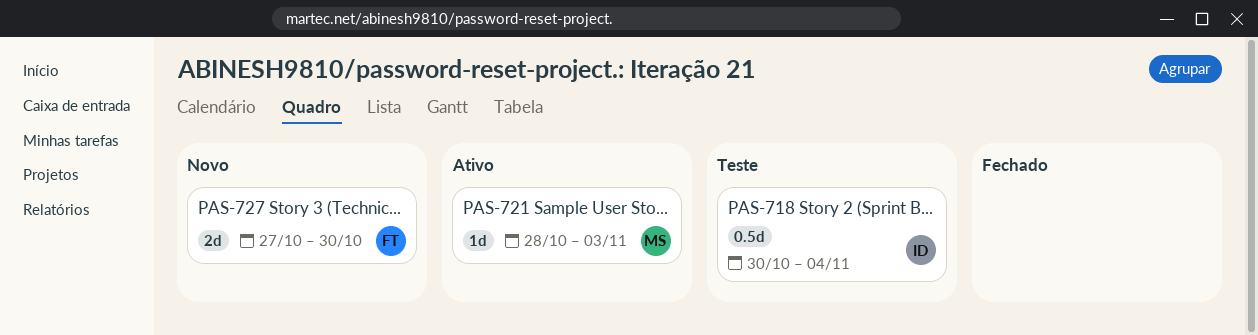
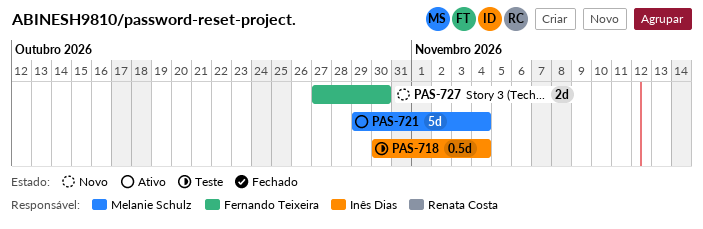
PAS-721, estimate: 1d -> 5d
PAS-721, start: Oct 28 -> Oct 29
PAS-721, due: Nov 3 -> Nov 4

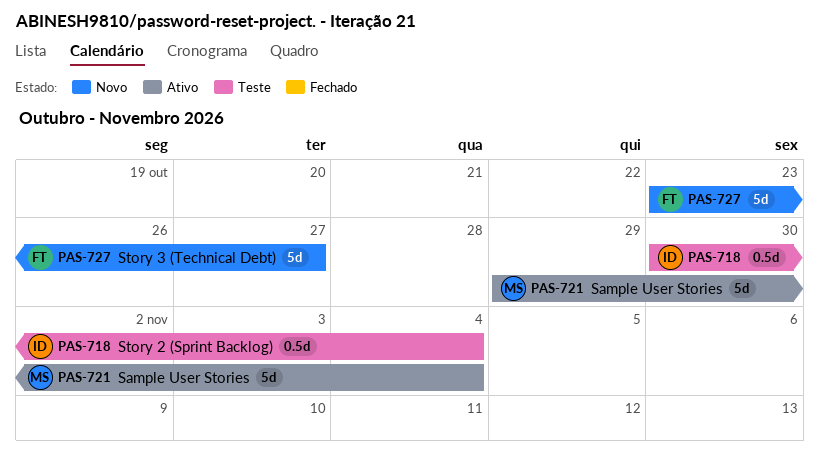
PAS-727, estimate: 2d -> 5d
PAS-727, start: Oct 27 -> Oct 23
PAS-727, due: Oct 30 -> Oct 27

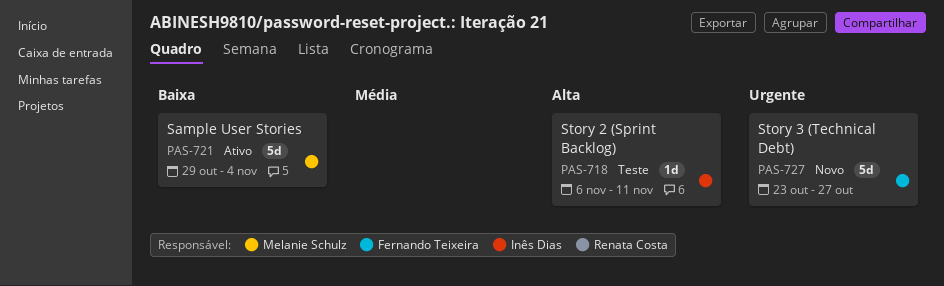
PAS-718, estimate: 0.5d -> 1d
PAS-718, start: Oct 30 -> Nov 6
PAS-718, due: Nov 4 -> Nov 11

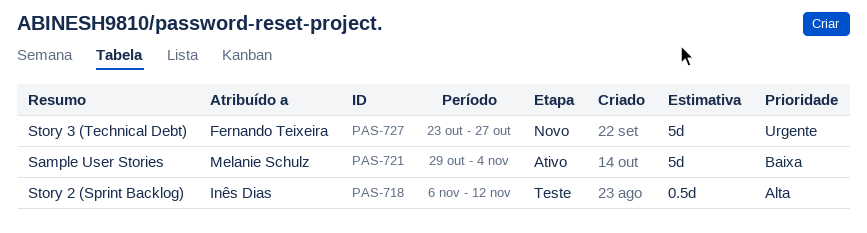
PAS-718, estimate: 1d -> 0.5d
PAS-718, due: Nov 11 -> Nov 12

